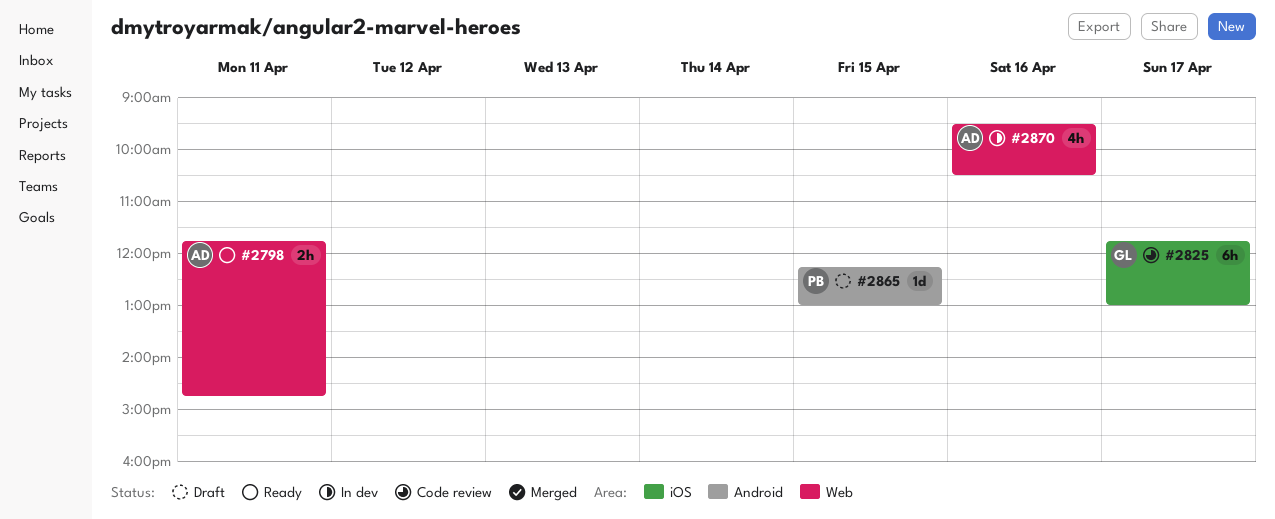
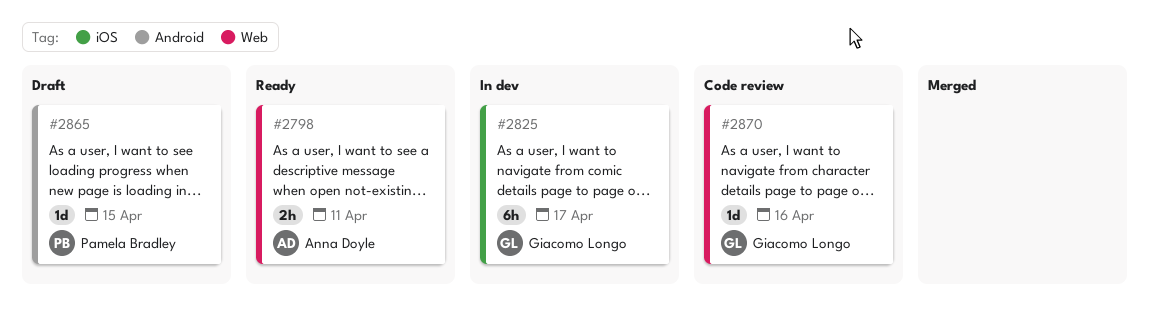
#2825, status: Code review -> In dev
#2870, status: In dev -> Code review
#2870, owner: Anna Doyle -> Giacomo Longo
#2870, estimate: 4h -> 1d

